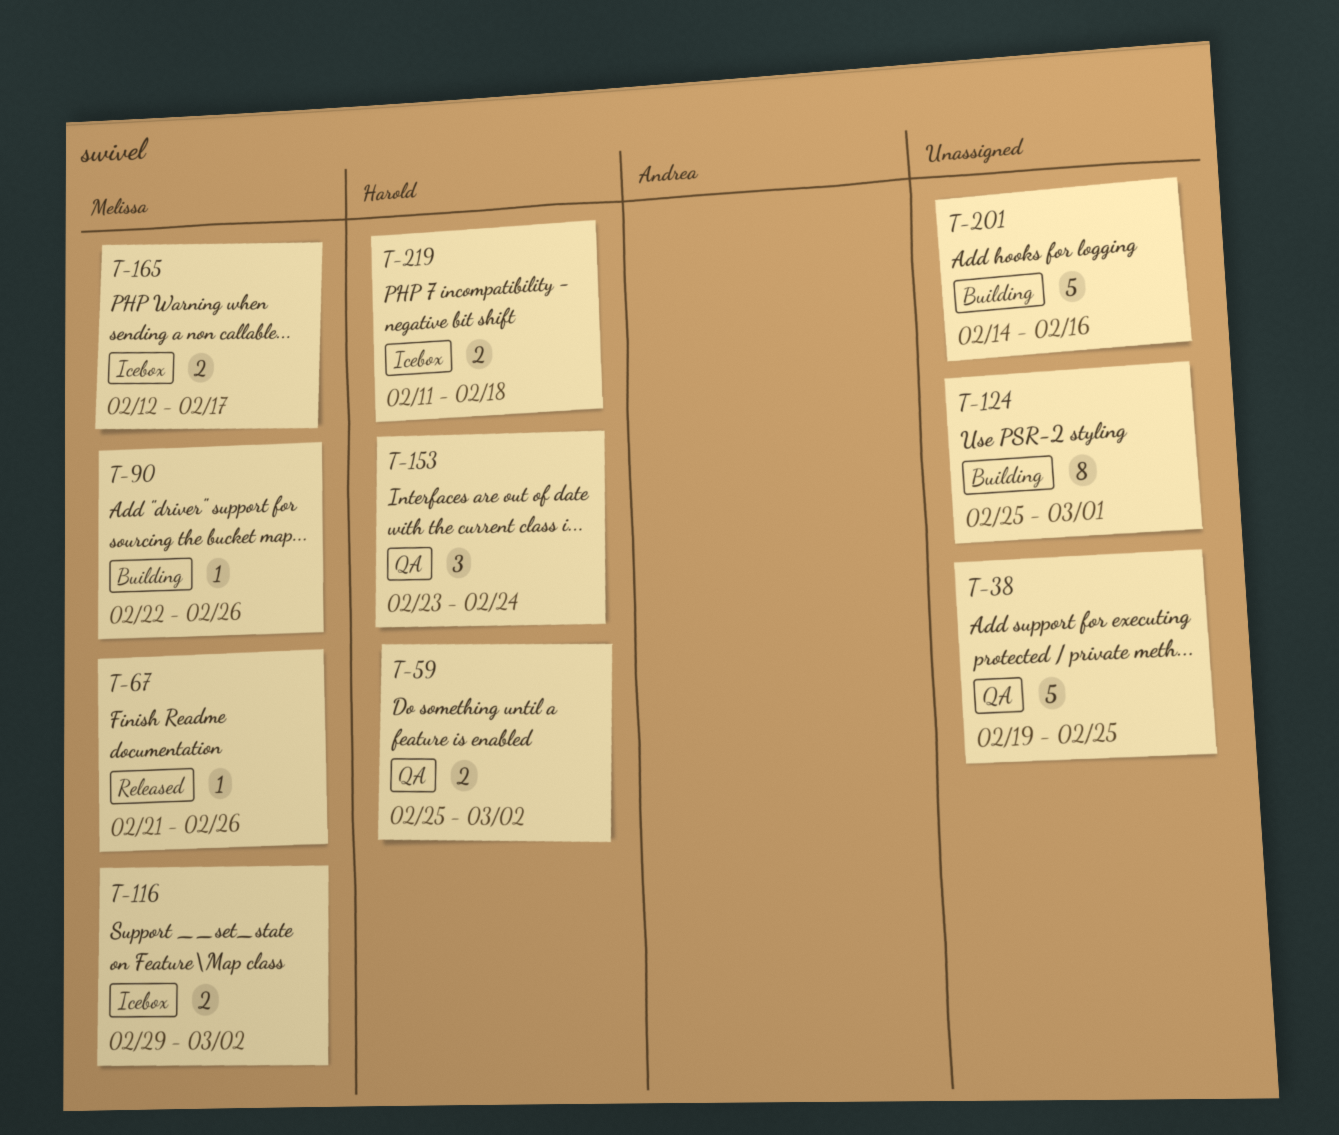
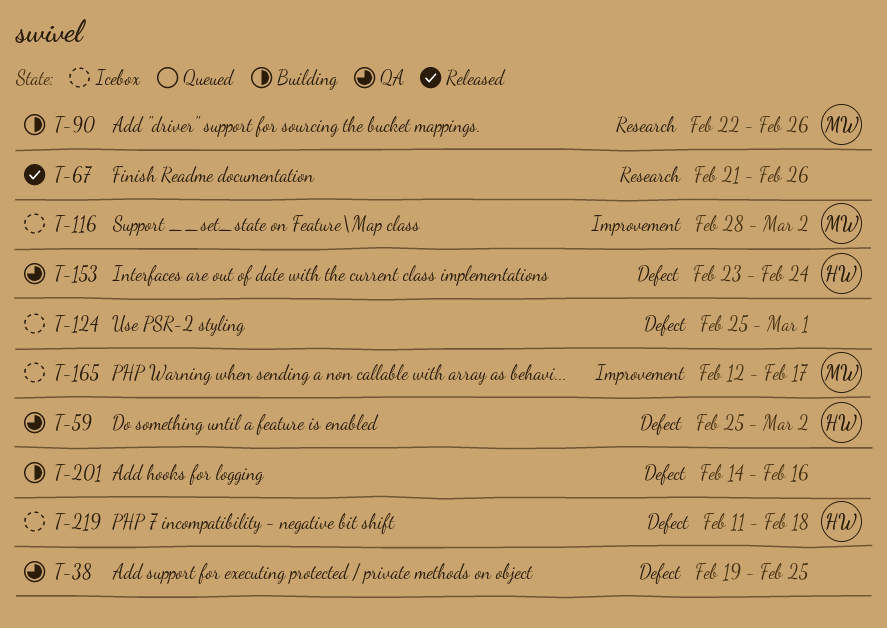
T-67, owner: Melissa -> none
T-116, start: Feb 29 -> Feb 28
T-124, status: Building -> Icebox

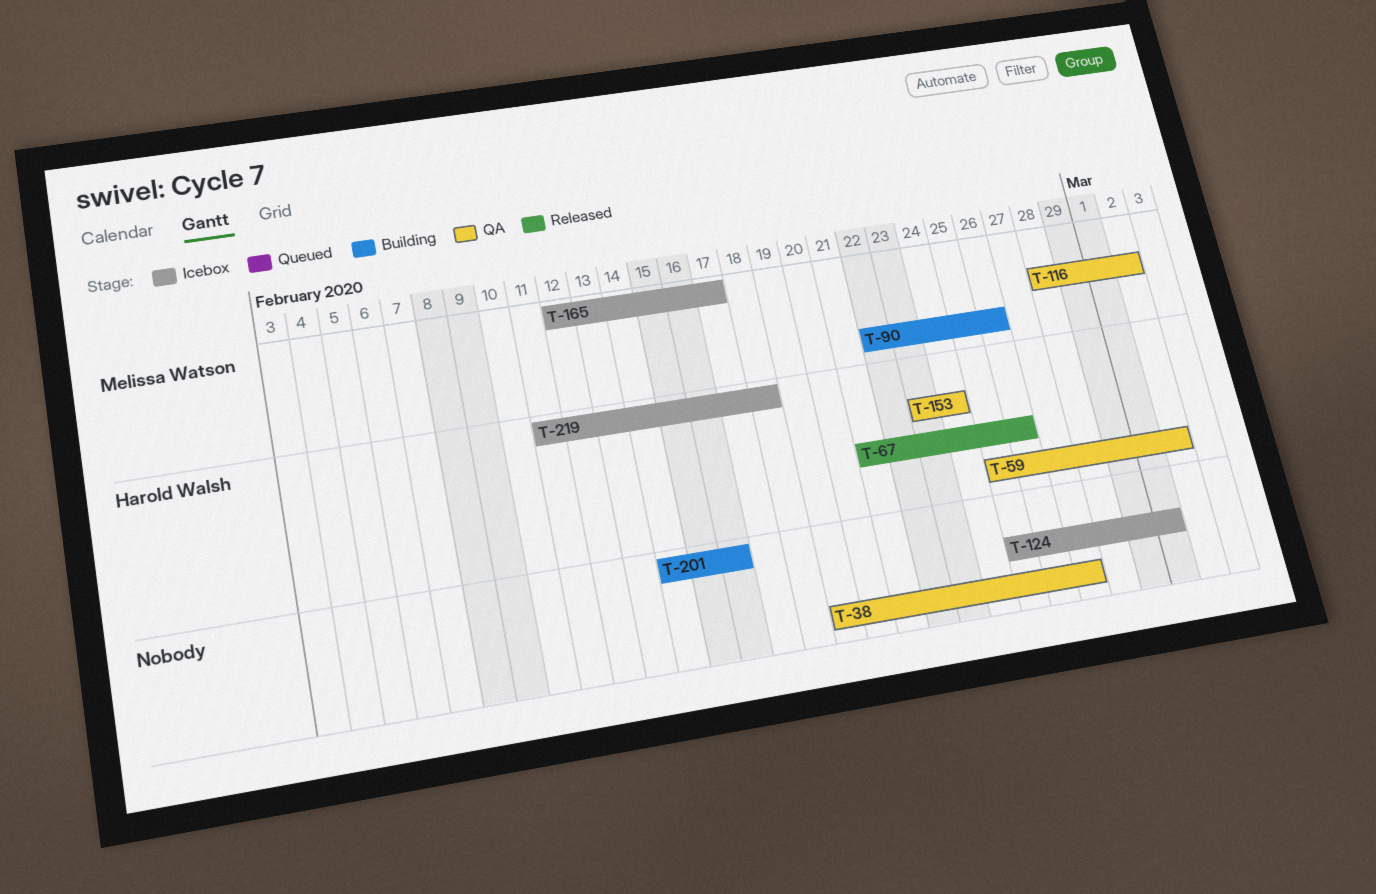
T-38, due: Feb 25 -> Feb 27
T-67, owner: none -> Harold Walsh
T-116, status: Icebox -> QA

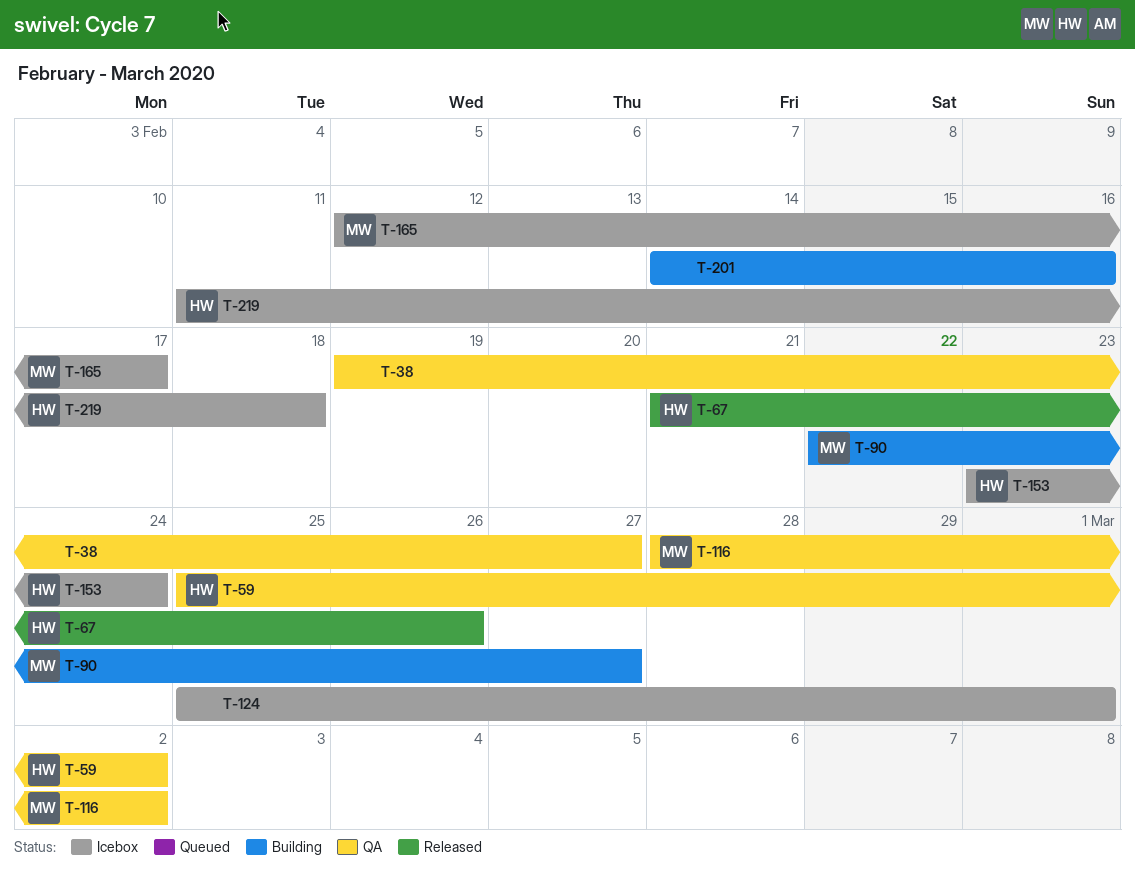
T-90, due: Feb 26 -> Feb 27
T-153, status: QA -> Icebox

